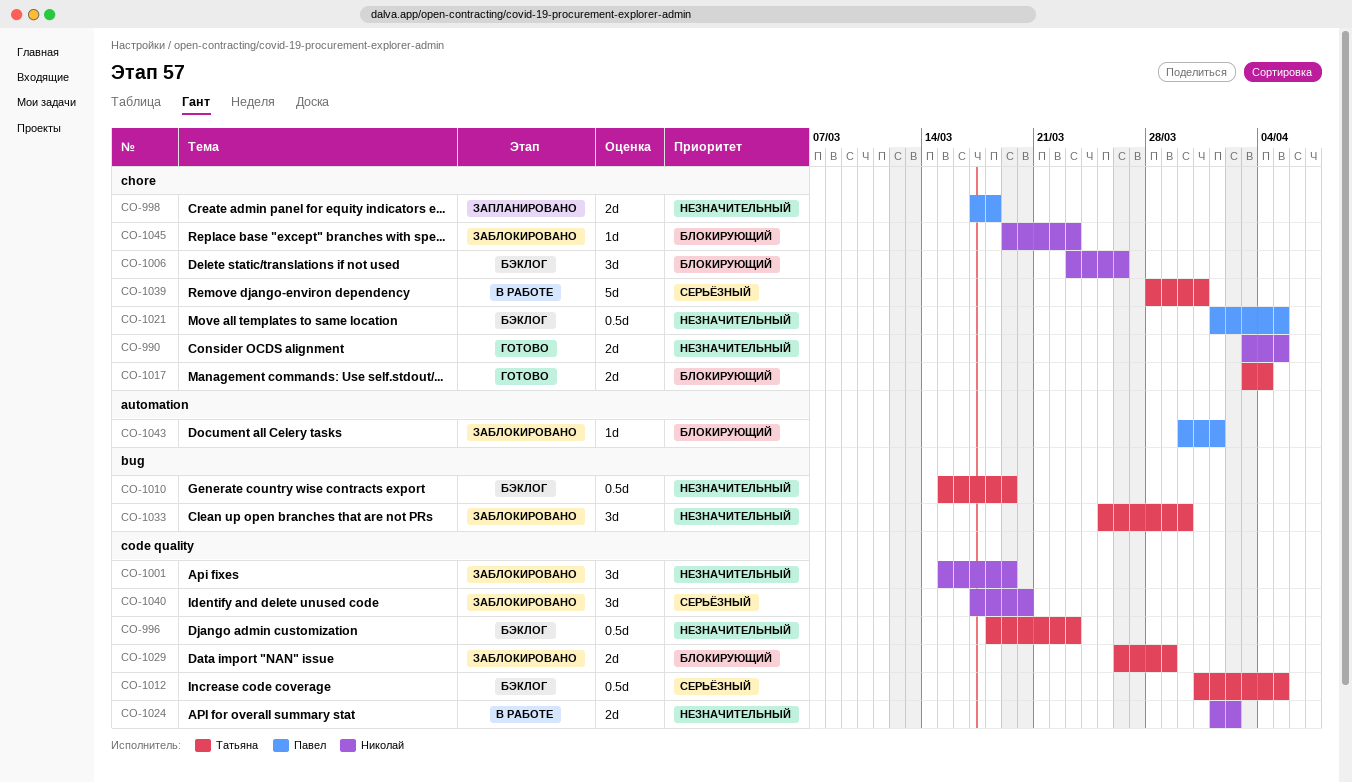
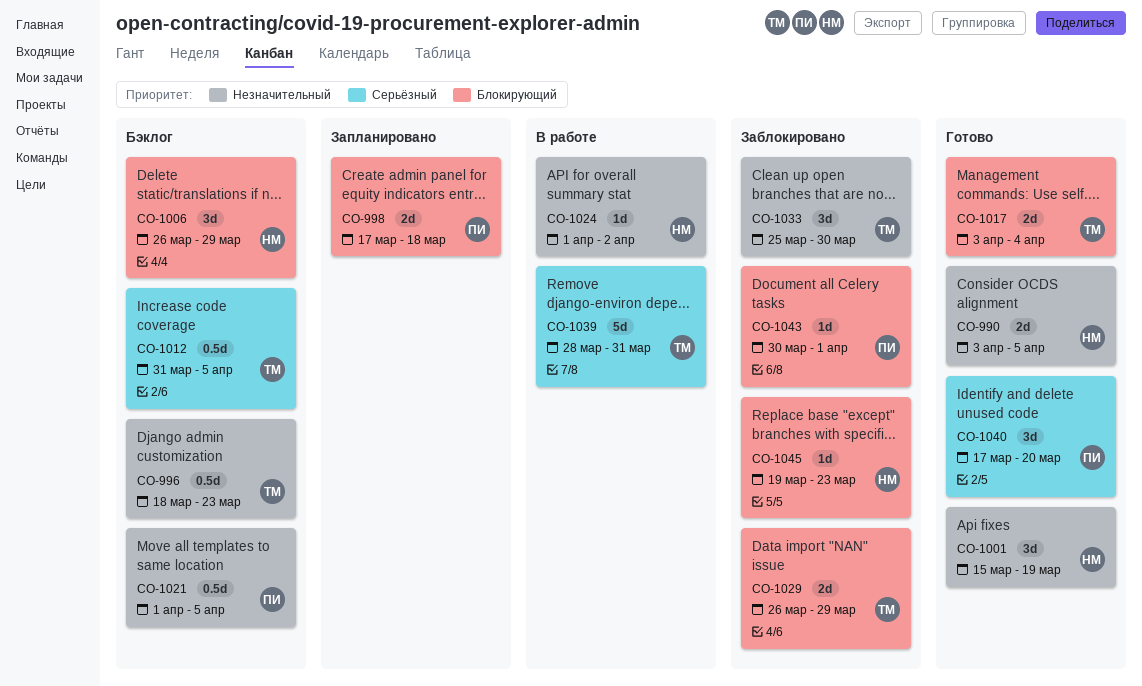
CO-998, priority: Незначительный -> Блокирующий
CO-1001, status: Заблокировано -> Готово
CO-1006, start: Mar 23 -> Mar 26
CO-1006, due: Mar 26 -> Mar 29
CO-1010: present -> none
CO-1024, estimate: 2d -> 1d
CO-1040, status: Заблокировано -> Готово
CO-1040, owner: Николай -> Павел

